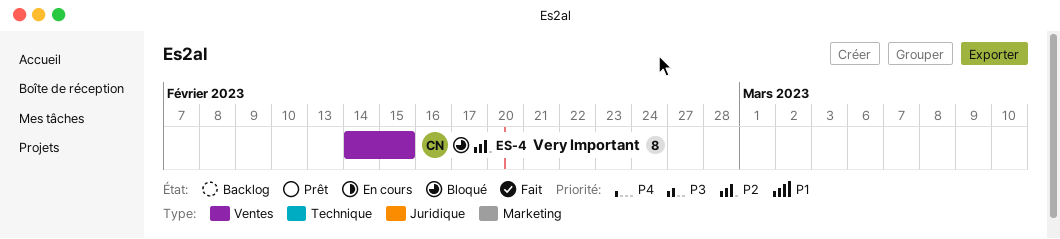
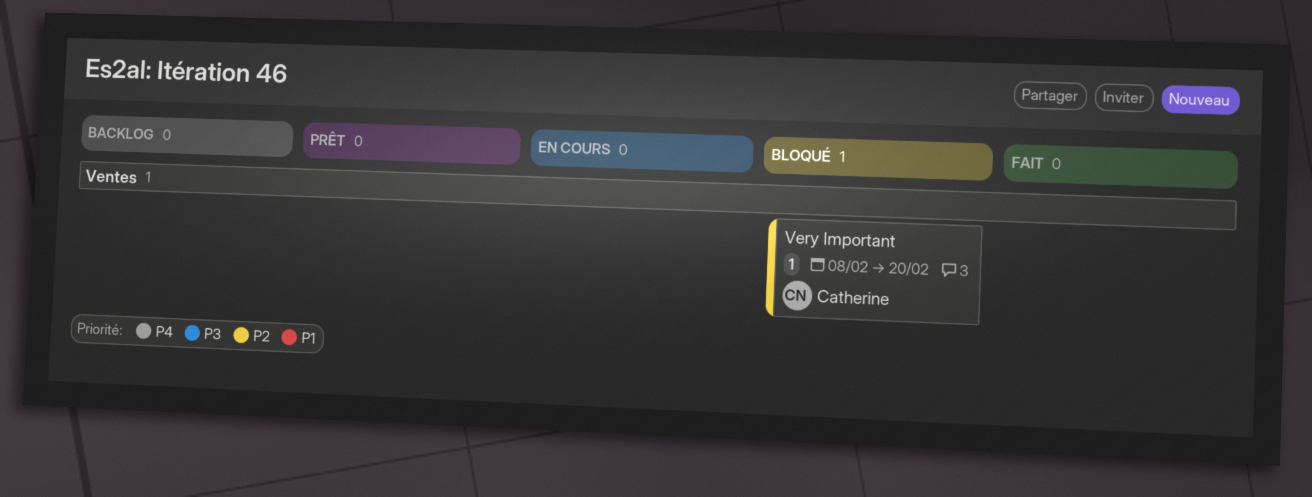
Very Important, estimate: 8 -> 1
Very Important, start: Feb 14 -> Feb 8
Very Important, due: Feb 15 -> Feb 20

